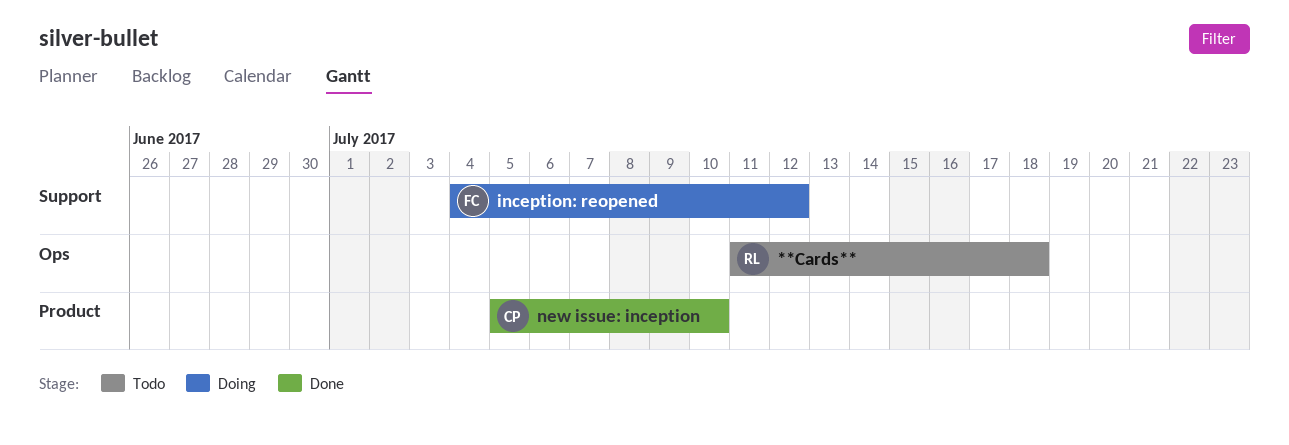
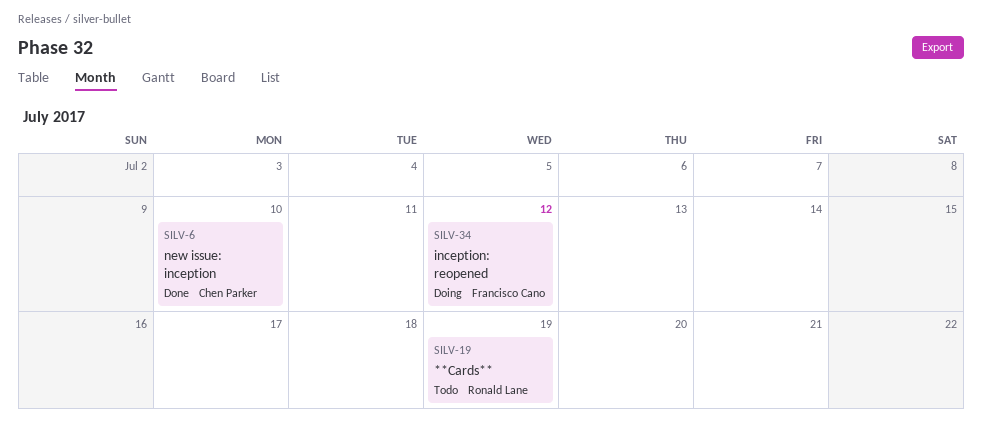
**Cards**, due: Jul 18 -> Jul 19

